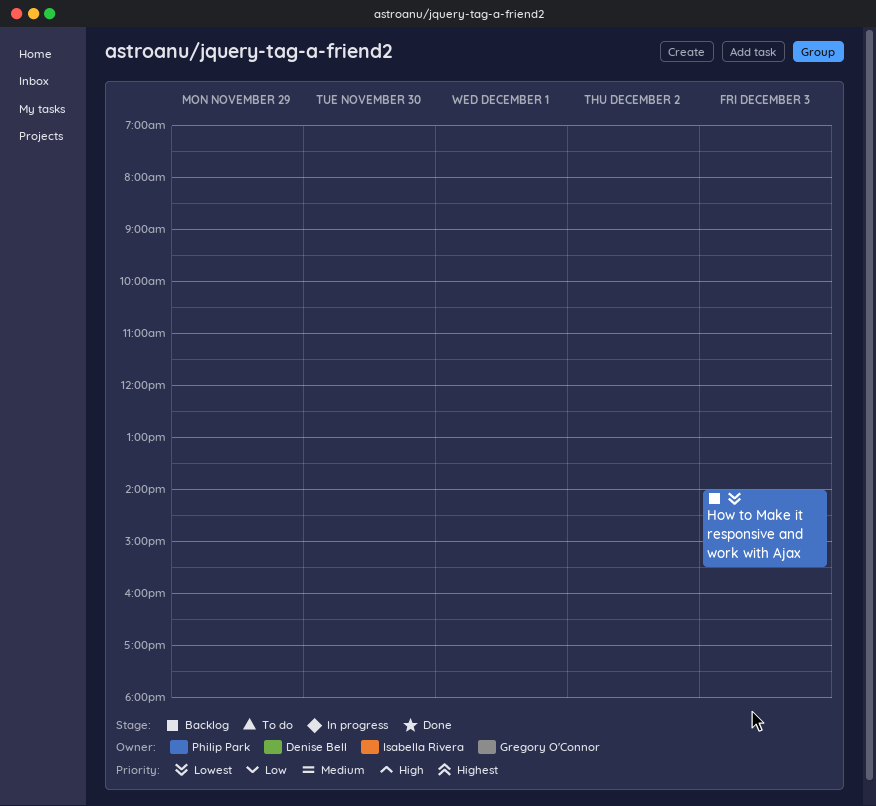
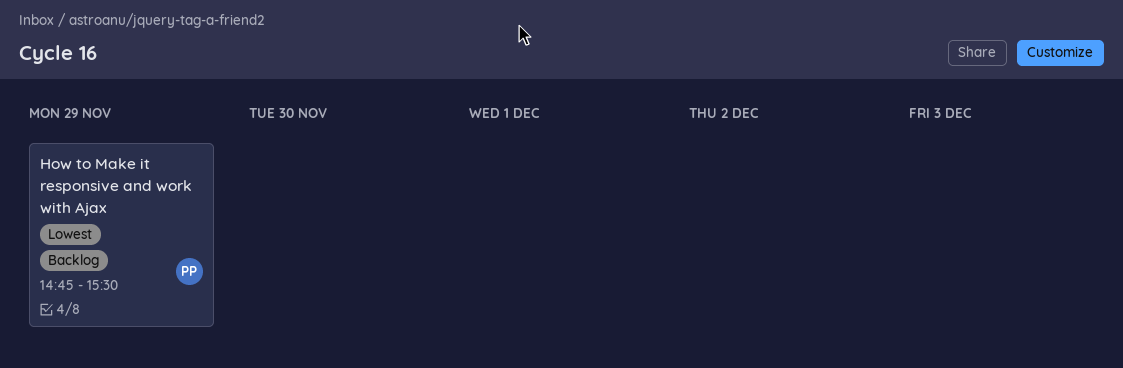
How to Make it responsive and work with Ajax, day: Dec 3 -> Nov 29
How to Make it responsive and work with Ajax, begins: 14:00 -> 14:45

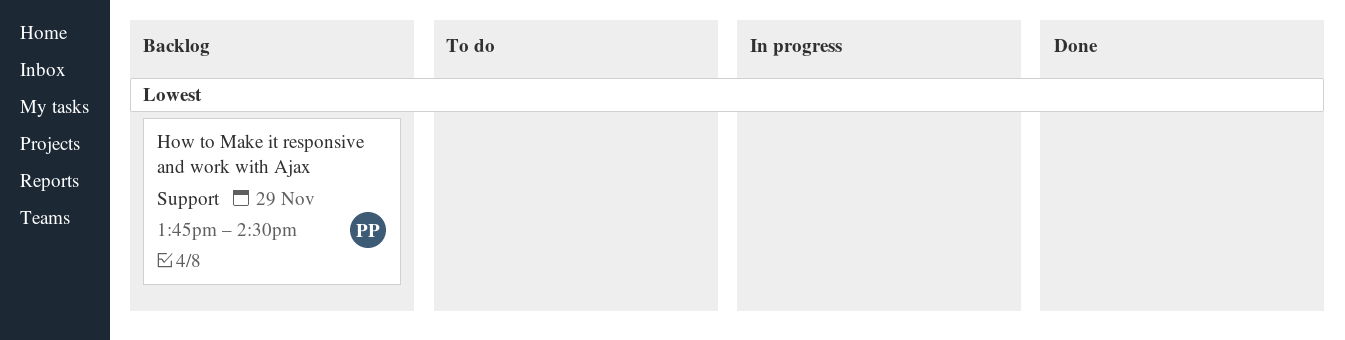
How to Make it responsive and work with Ajax, begins: 14:45 -> 13:45
How to Make it responsive and work with Ajax, ends: 15:30 -> 14:30

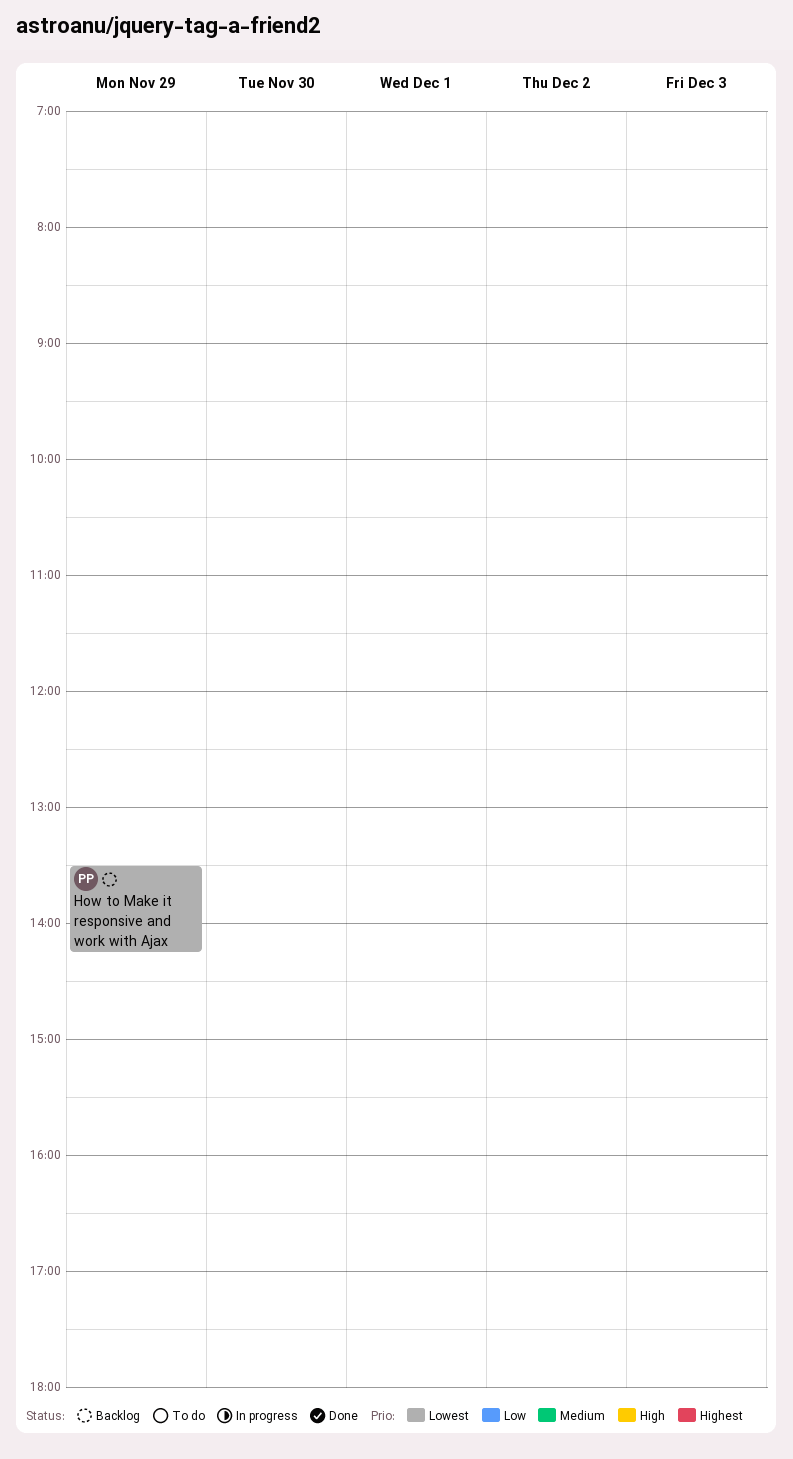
How to Make it responsive and work with Ajax, begins: 13:45 -> 13:30
How to Make it responsive and work with Ajax, ends: 14:30 -> 14:15

